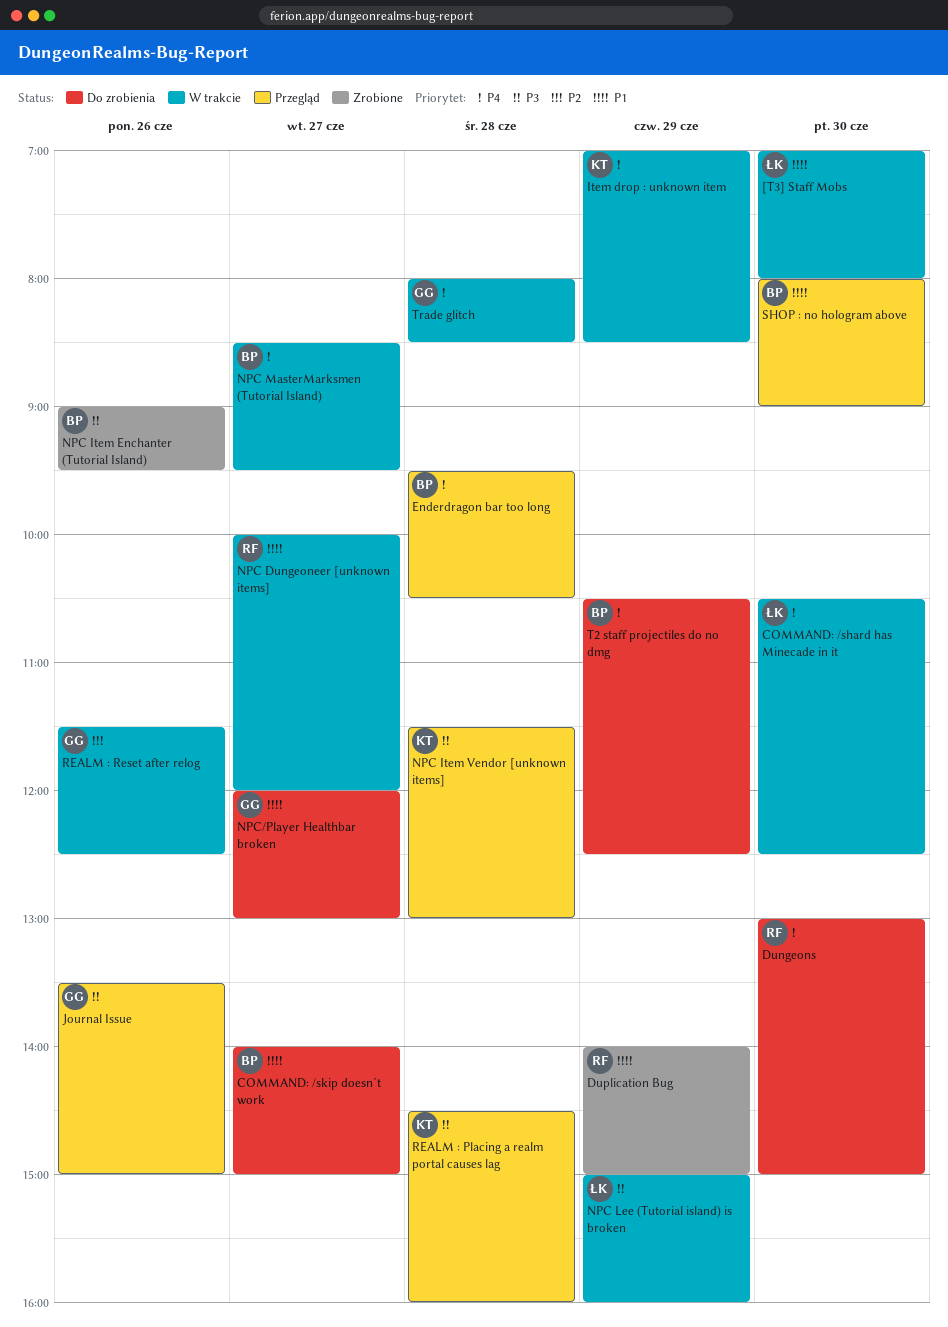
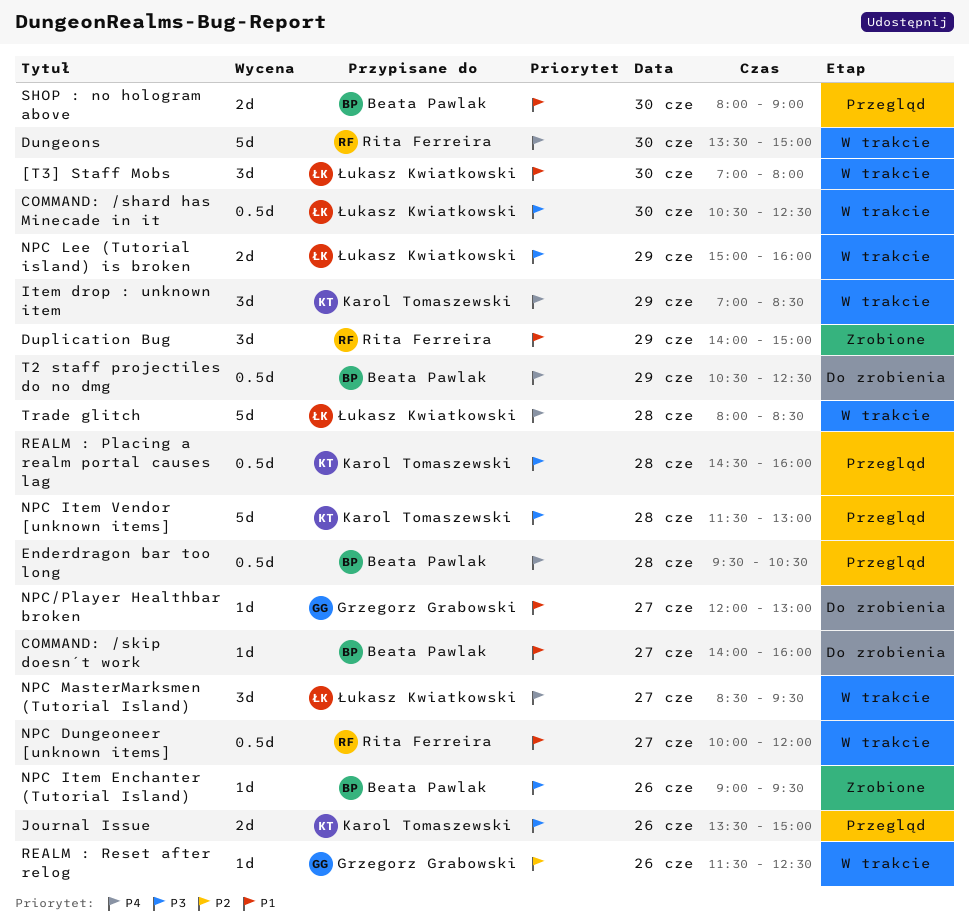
COMMAND: /shard has Minecade in it, priority: P4 -> P3
COMMAND: /skip doesn´t work, ends: 15:00 -> 16:00
Dungeons, status: Do zrobienia -> W trakcie
Dungeons, begins: 13:00 -> 13:30
Journal Issue, owner: Grzegorz Grabowski -> Karol Tomaszewski
NPC MasterMarksmen (Tutorial Island), owner: Beata Pawlak -> Łukasz Kwiatkowski
Trade glitch, owner: Grzegorz Grabowski -> Łukasz Kwiatkowski

